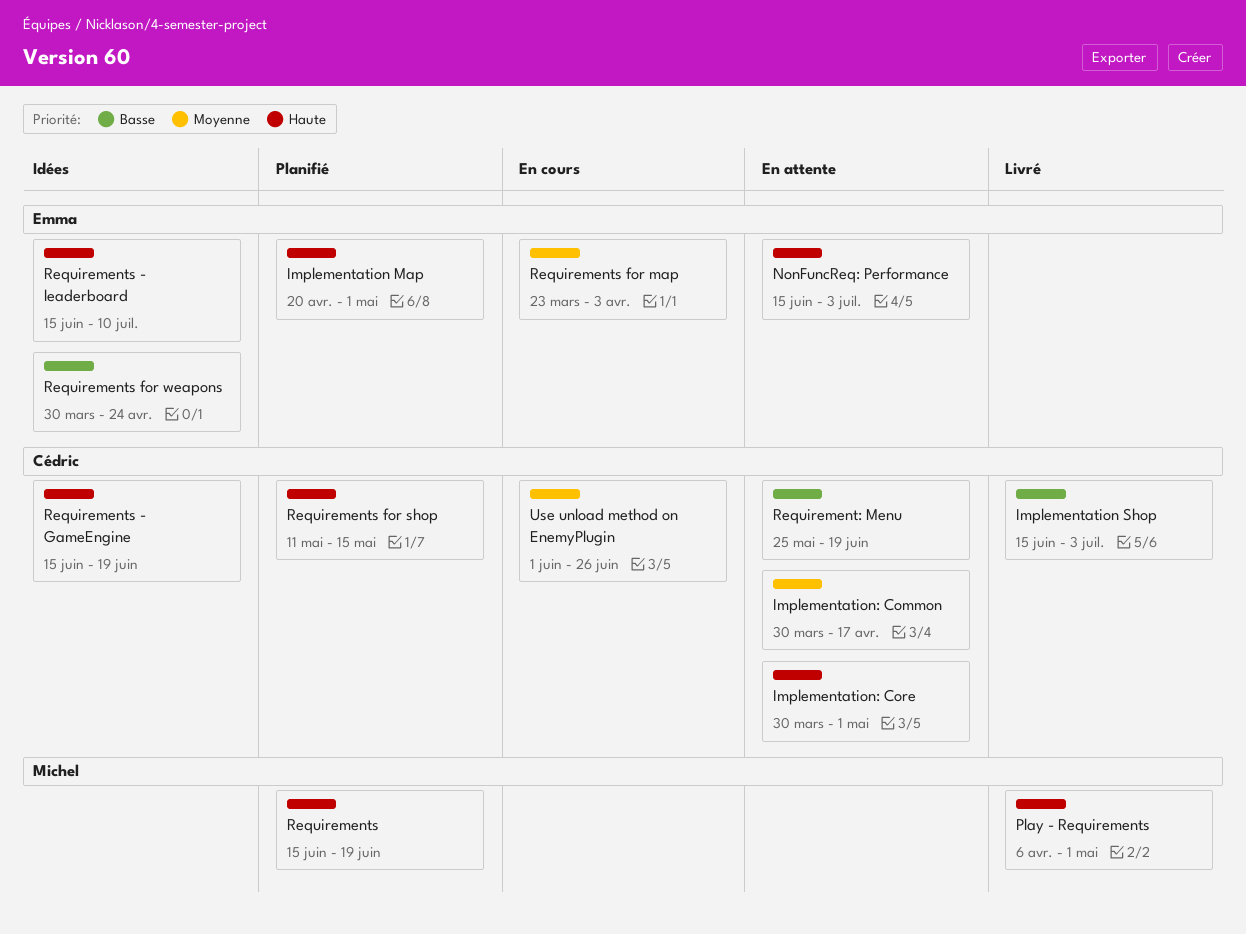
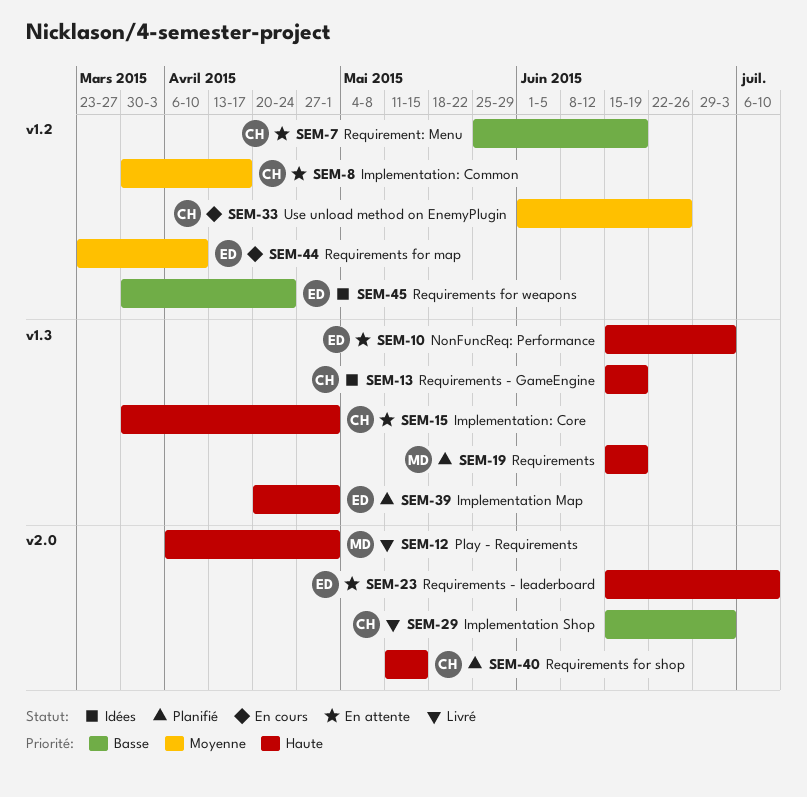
Requirements - leaderboard, status: Idées -> En attente
Requirements for map, due: Apr 3 -> Apr 10

